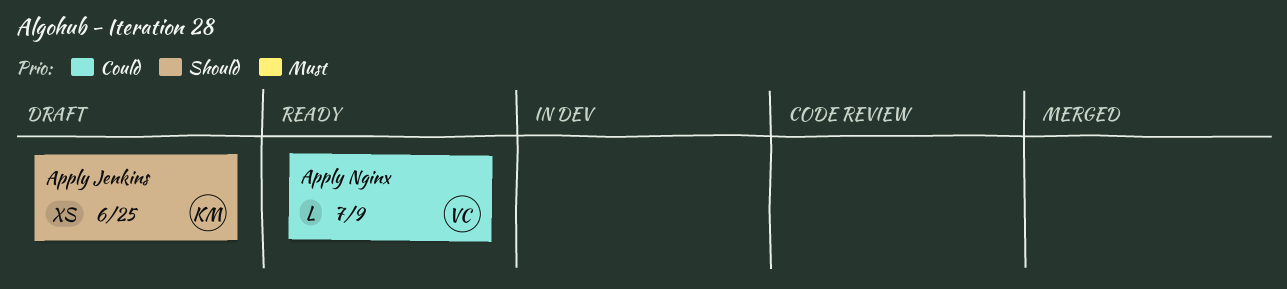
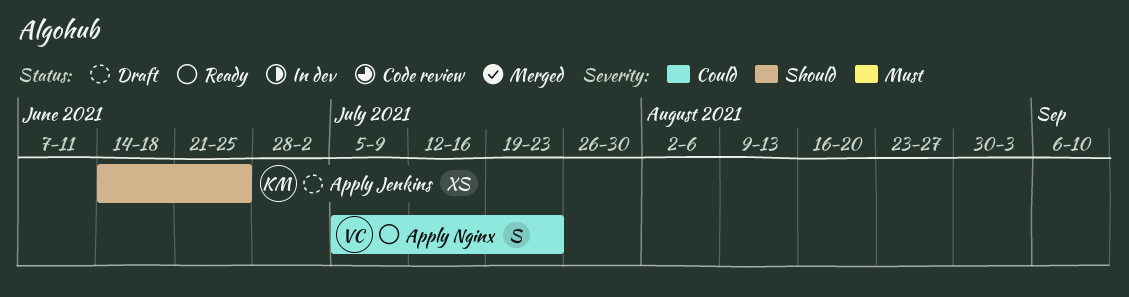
Apply Nginx, estimate: L -> S
Apply Nginx, due: Jul 9 -> Jul 23

